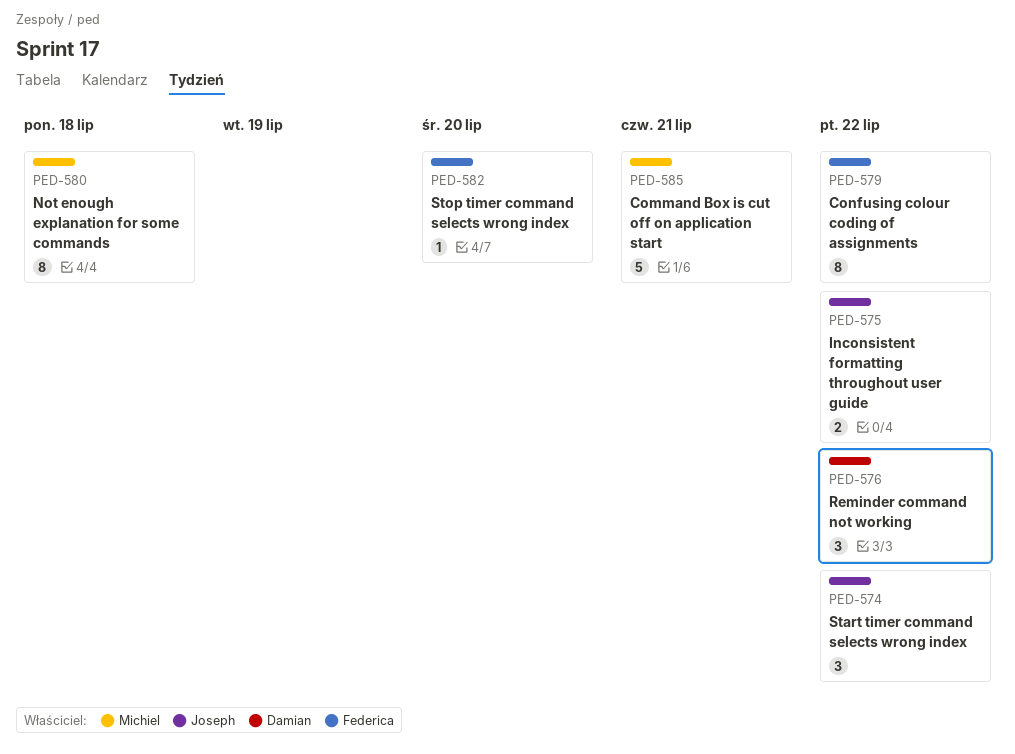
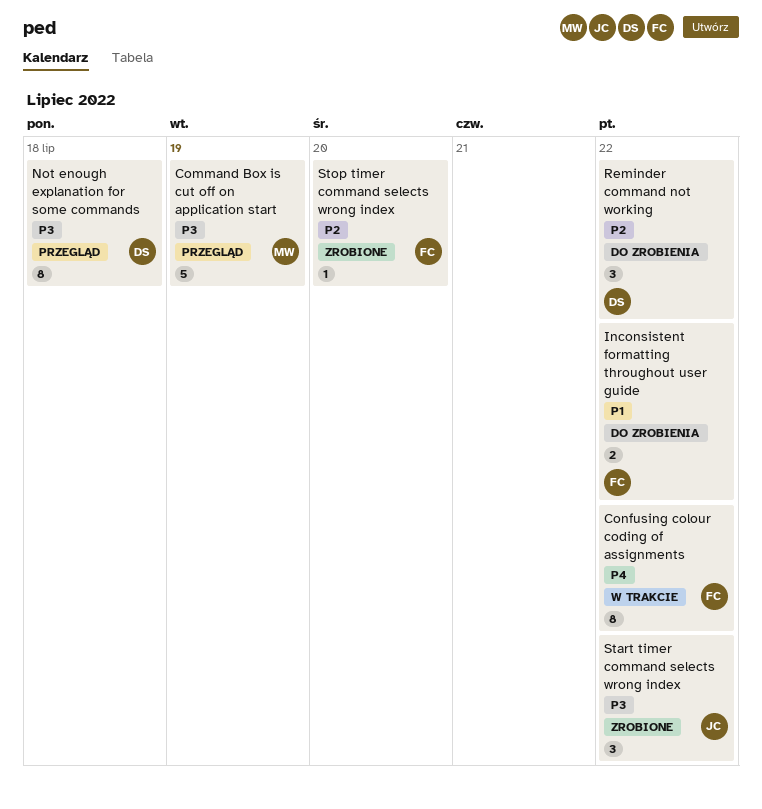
Command Box is cut off on application start, due: Jul 21 -> Jul 19
Inconsistent formatting throughout user guide, owner: Joseph -> Federica
Not enough explanation for some commands, owner: Michiel -> Damian

